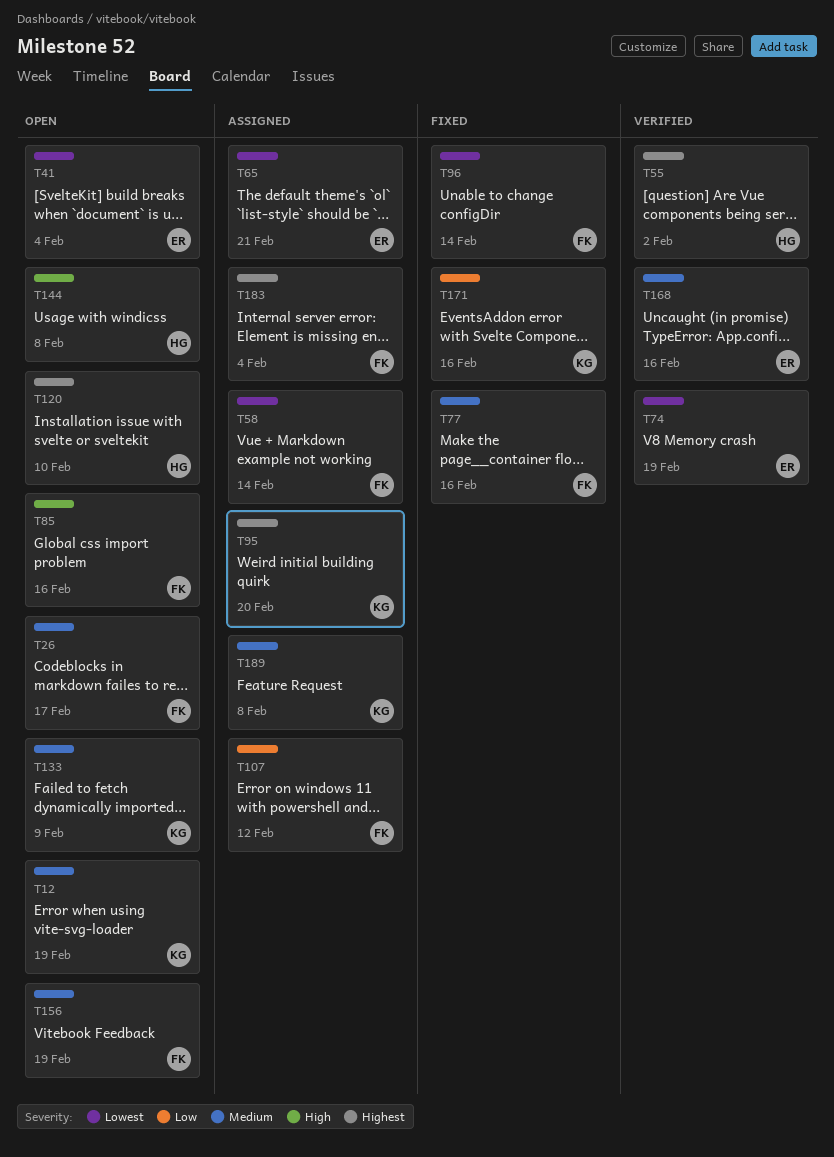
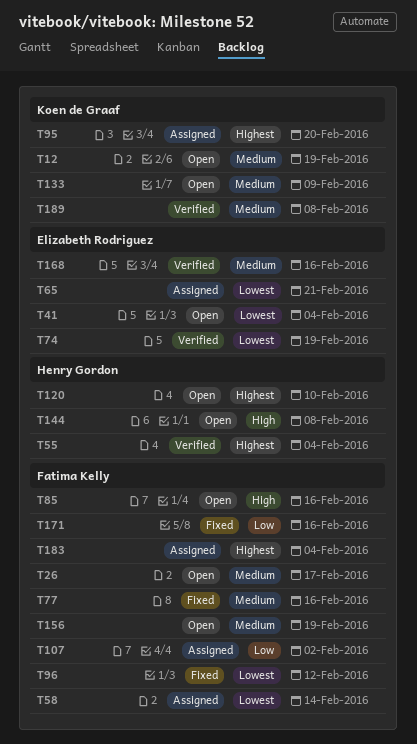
T55, due: Feb 2 -> Feb 4
T96, due: Feb 14 -> Feb 12
T107, due: Feb 12 -> Feb 2
T171, owner: Koen de Graaf -> Fatima Kelly
T189, status: Assigned -> Verified

